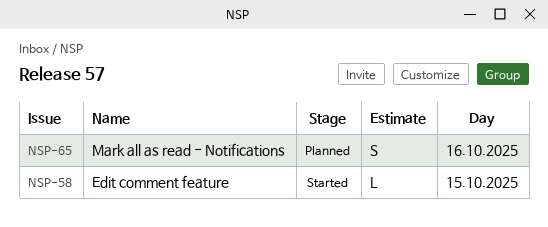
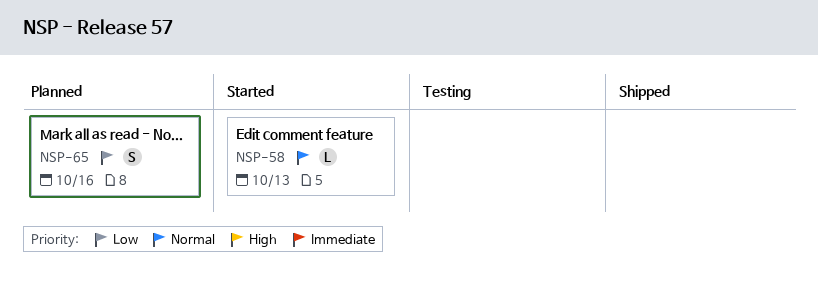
NSP-58, day: Oct 15 -> Oct 13

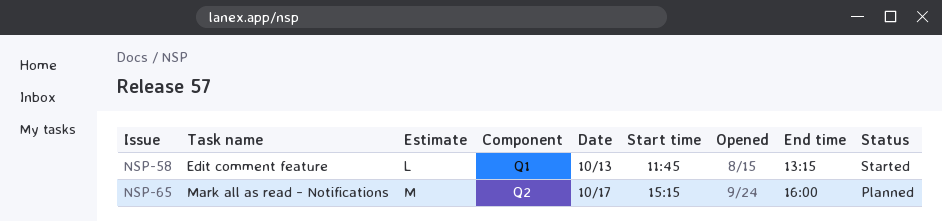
NSP-65, estimate: S -> M
NSP-65, day: Oct 16 -> Oct 17

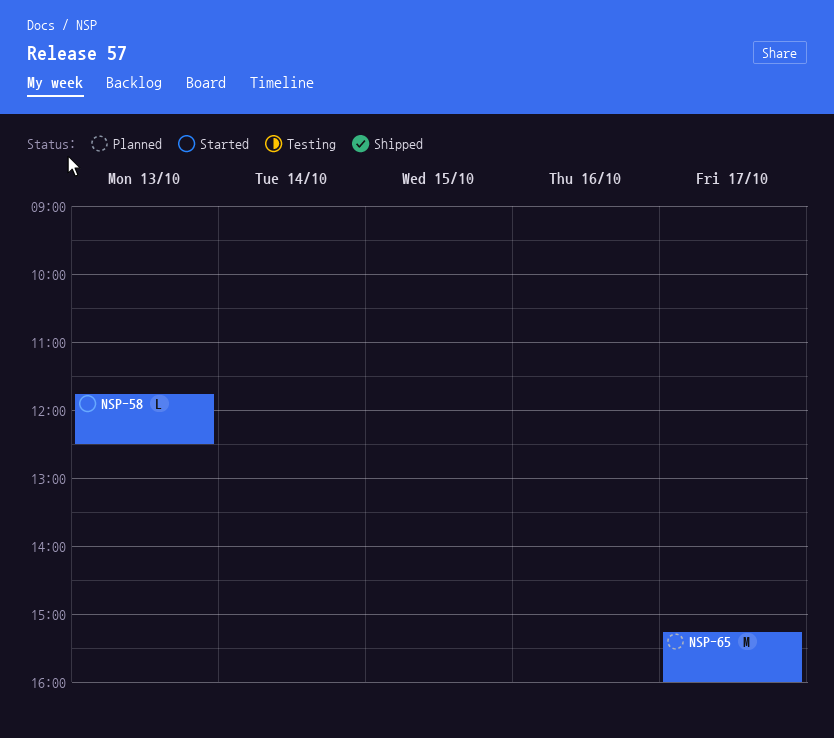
NSP-58, ends: 13:15 -> 12:30

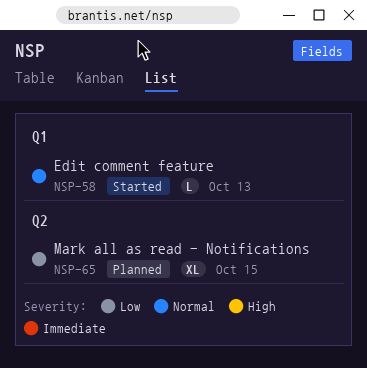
NSP-65, estimate: M -> XL
NSP-65, day: Oct 17 -> Oct 15

